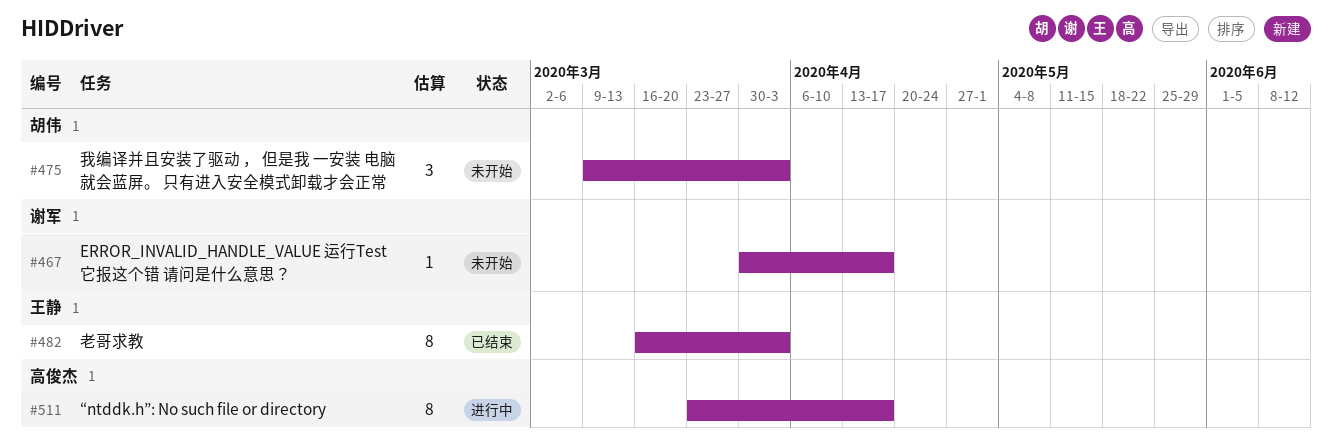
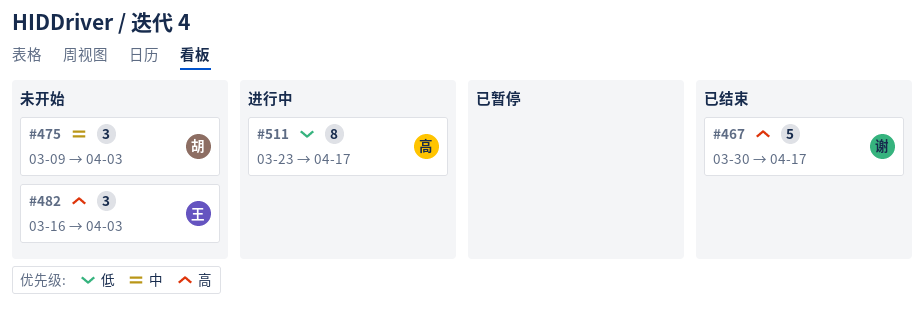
#467, status: 未开始 -> 已结束
#467, estimate: 1 -> 5
#482, status: 已结束 -> 未开始
#482, estimate: 8 -> 3

